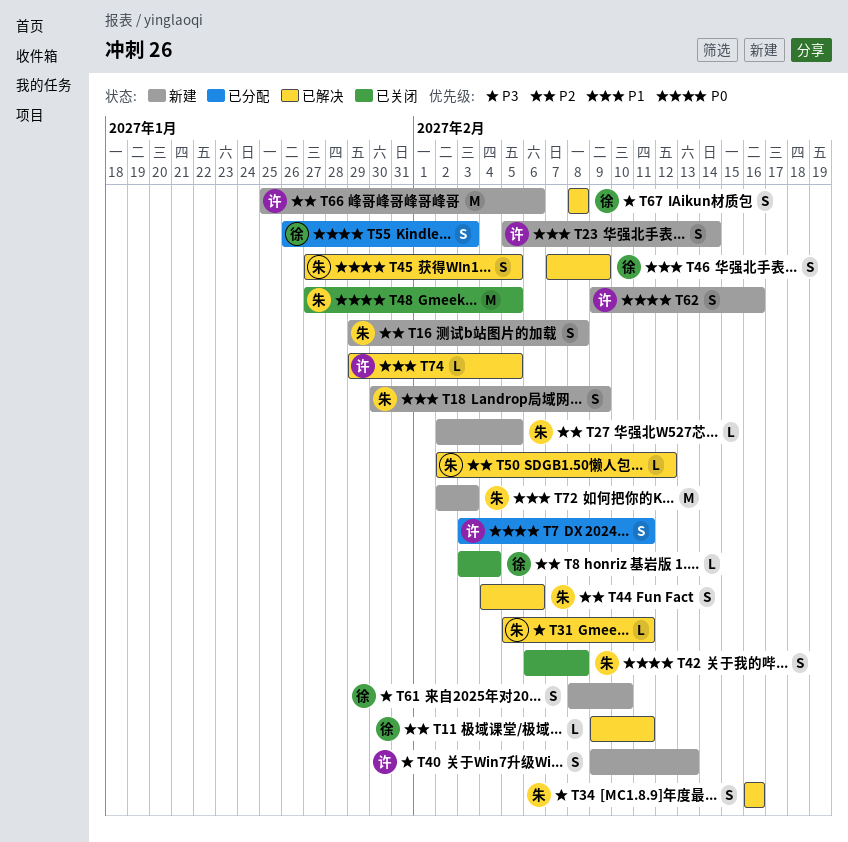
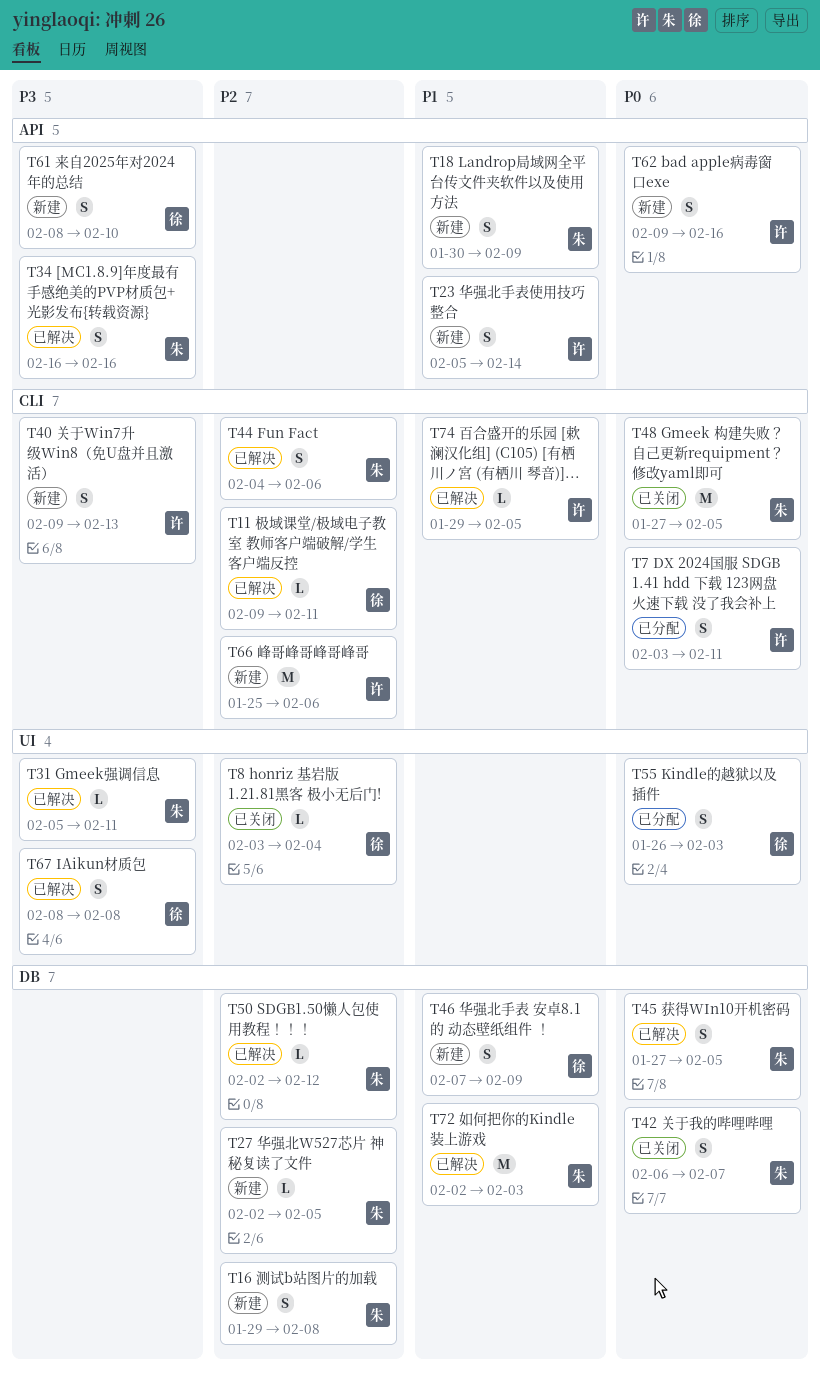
T42, due: Feb 8 -> Feb 7
T46, status: 已解决 -> 新建
T72, status: 新建 -> 已解决

